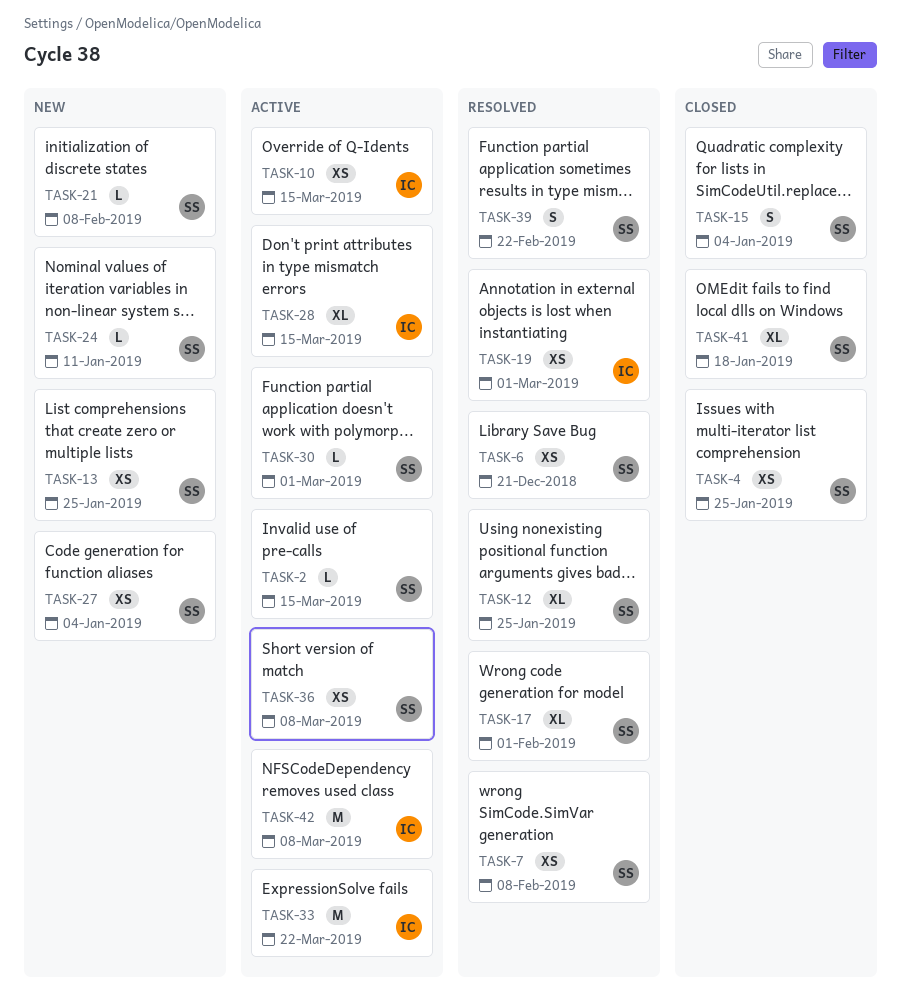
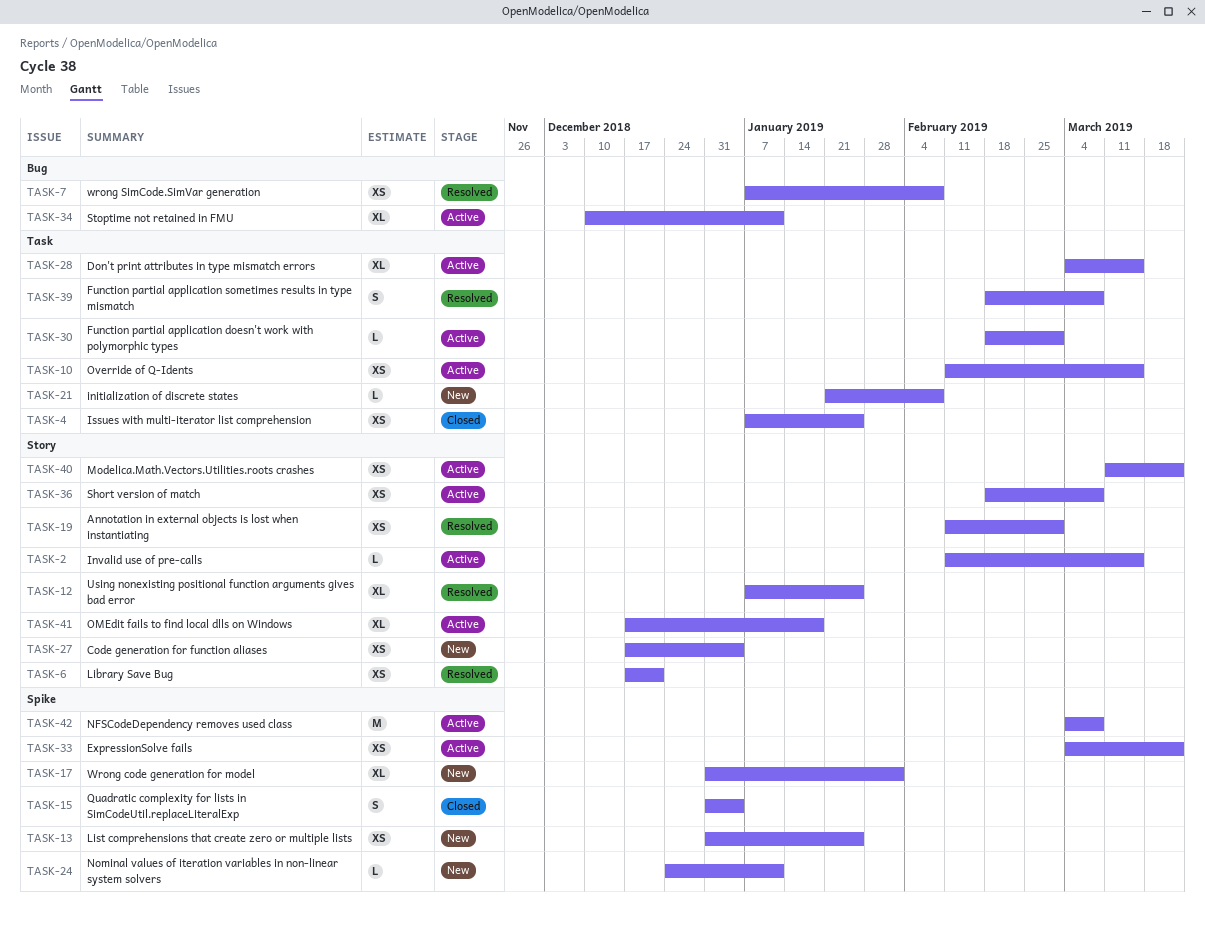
TASK-17, status: Resolved -> New
TASK-33, estimate: M -> XS
TASK-34: none -> present
TASK-39, due: Feb 22 -> Mar 8
TASK-40: none -> present
TASK-41, status: Closed -> Active

